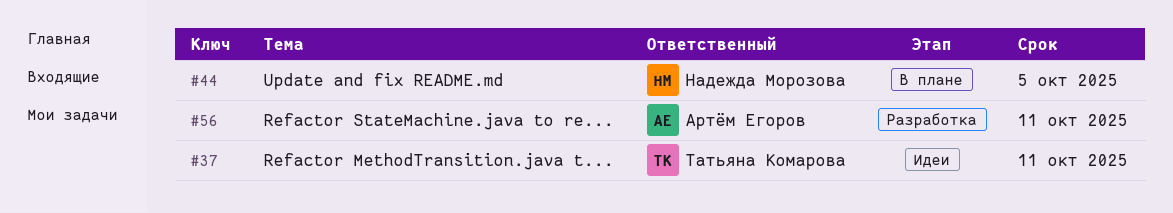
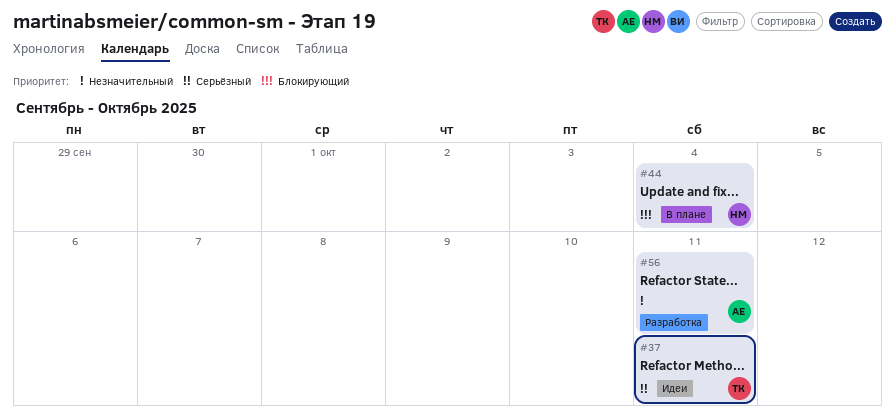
#44, due: Oct 5 -> Oct 4

